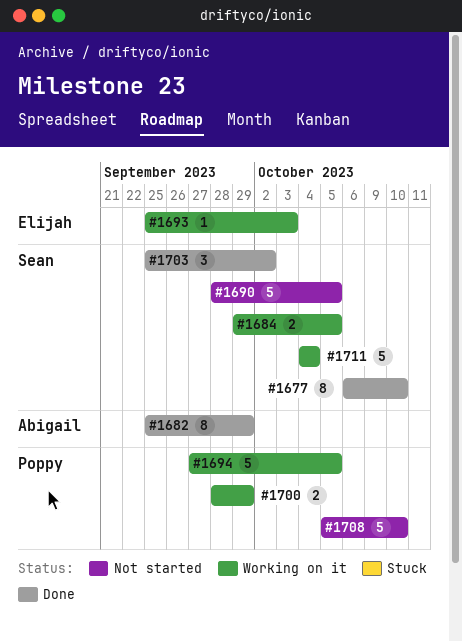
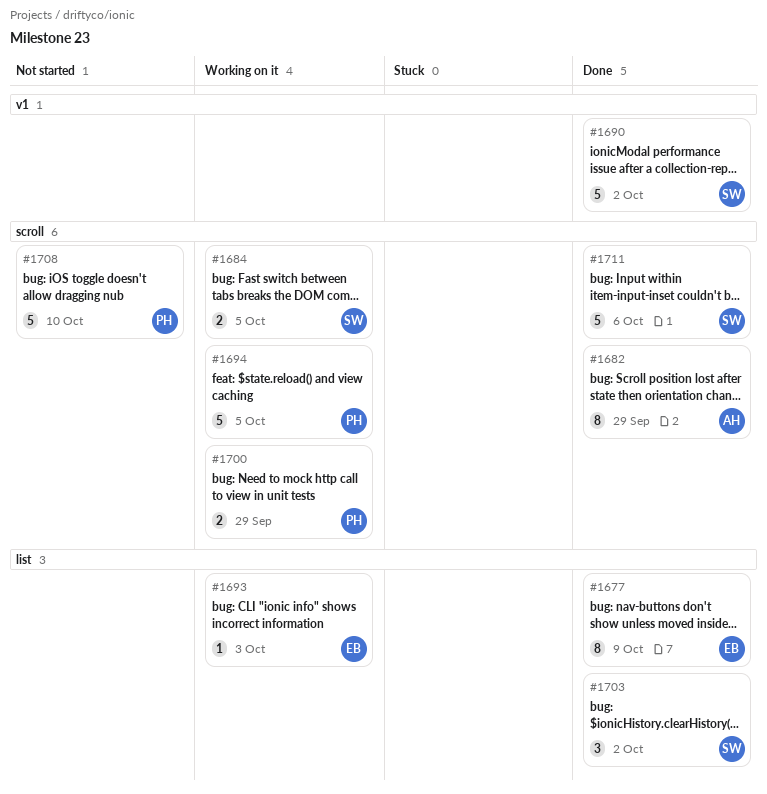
#1677, owner: Sean -> Elijah
#1677, due: Oct 10 -> Oct 9
#1690, status: Not started -> Done
#1690, due: Oct 5 -> Oct 2
#1711, status: Working on it -> Done
#1711, due: Oct 4 -> Oct 6

